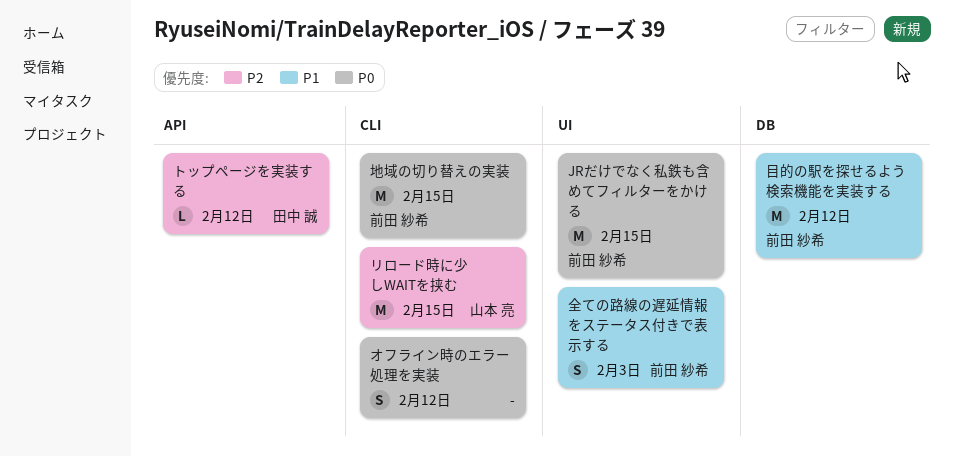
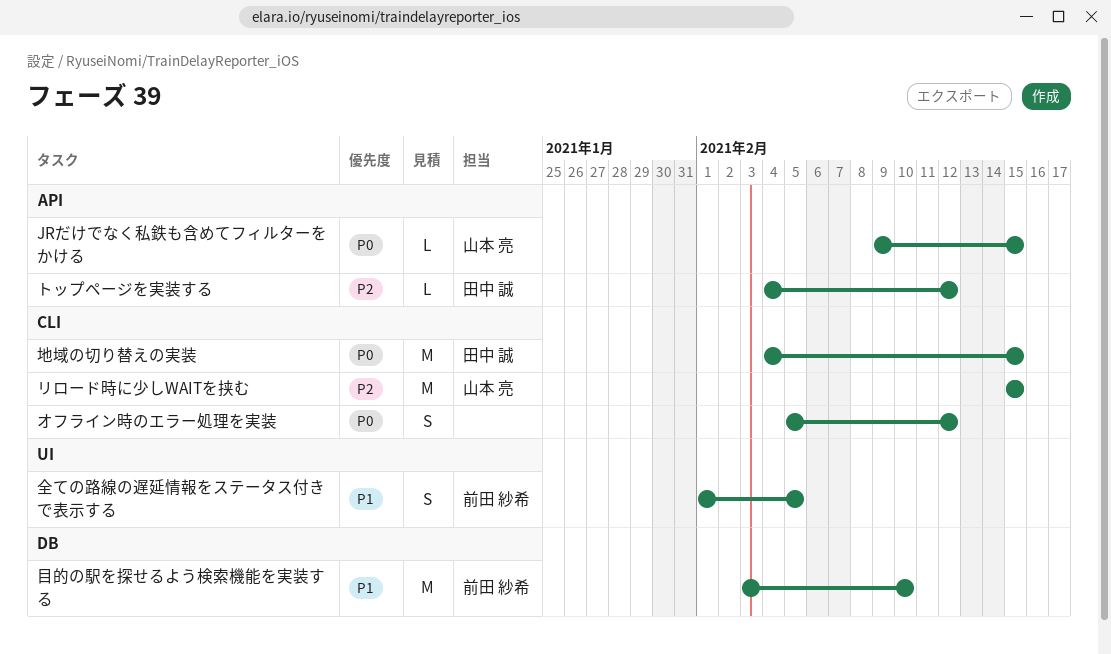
JRだけでなく私鉄も含めてフィルターをかける, owner: 前田 紗希 -> 山本 亮
JRだけでなく私鉄も含めてフィルターをかける, label: UI -> API
JRだけでなく私鉄も含めてフィルターをかける, estimate: M -> L
全ての路線の遅延情報をステータス付きで表示する, due: Feb 3 -> Feb 5
地域の切り替えの実装, owner: 前田 紗希 -> 田中 誠
目的の駅を探せるよう検索機能を実装する, due: Feb 12 -> Feb 10

